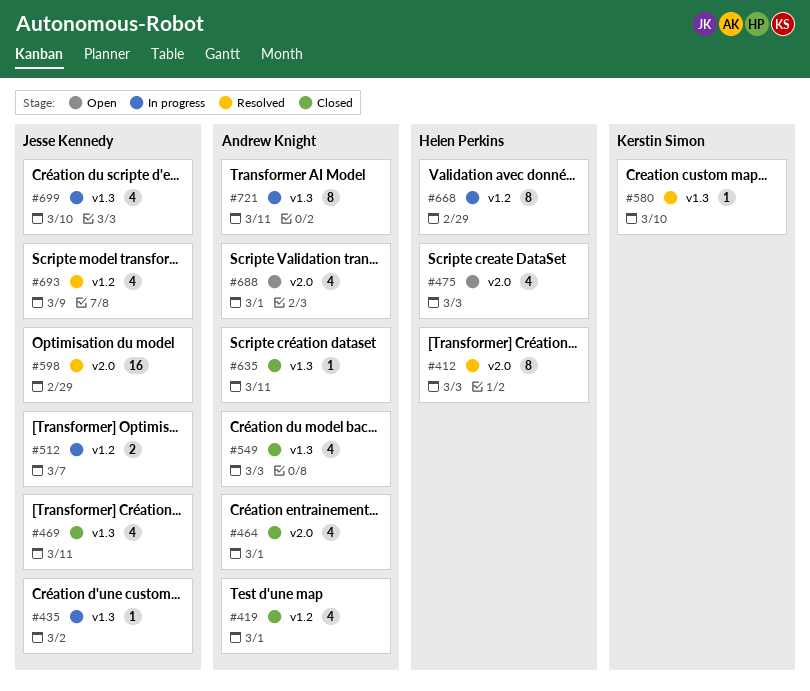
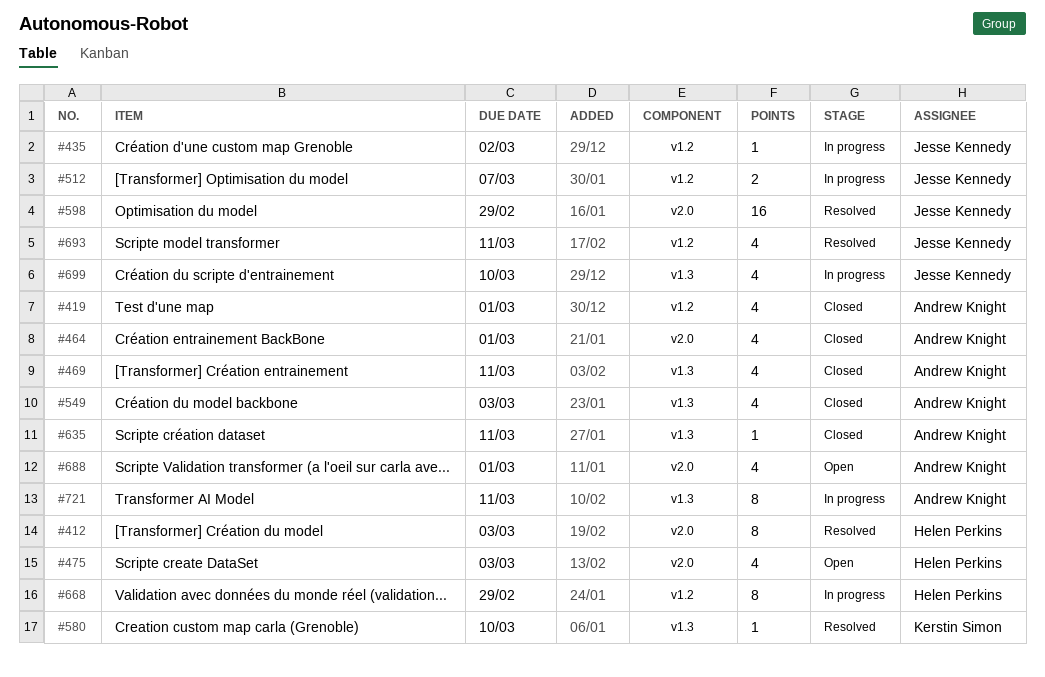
#435, label: v1.3 -> v1.2
#469, owner: Jesse Kennedy -> Andrew Knight
#693, due: Mar 9 -> Mar 11

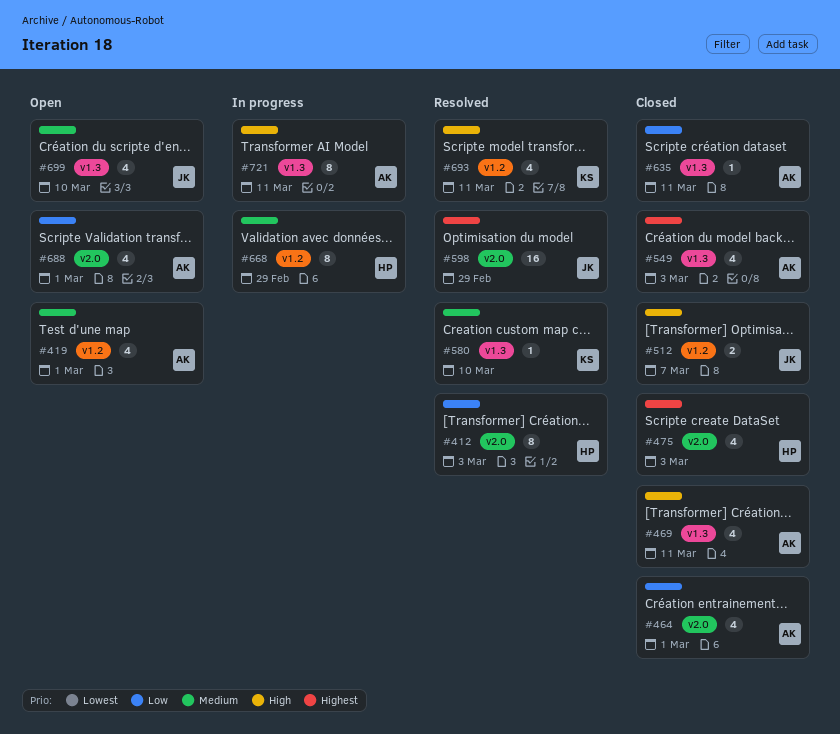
#419, status: Closed -> Open
#435: present -> none
#475, status: Open -> Closed
#512, status: In progress -> Closed
#693, owner: Jesse Kennedy -> Kerstin Simon
#699, status: In progress -> Open

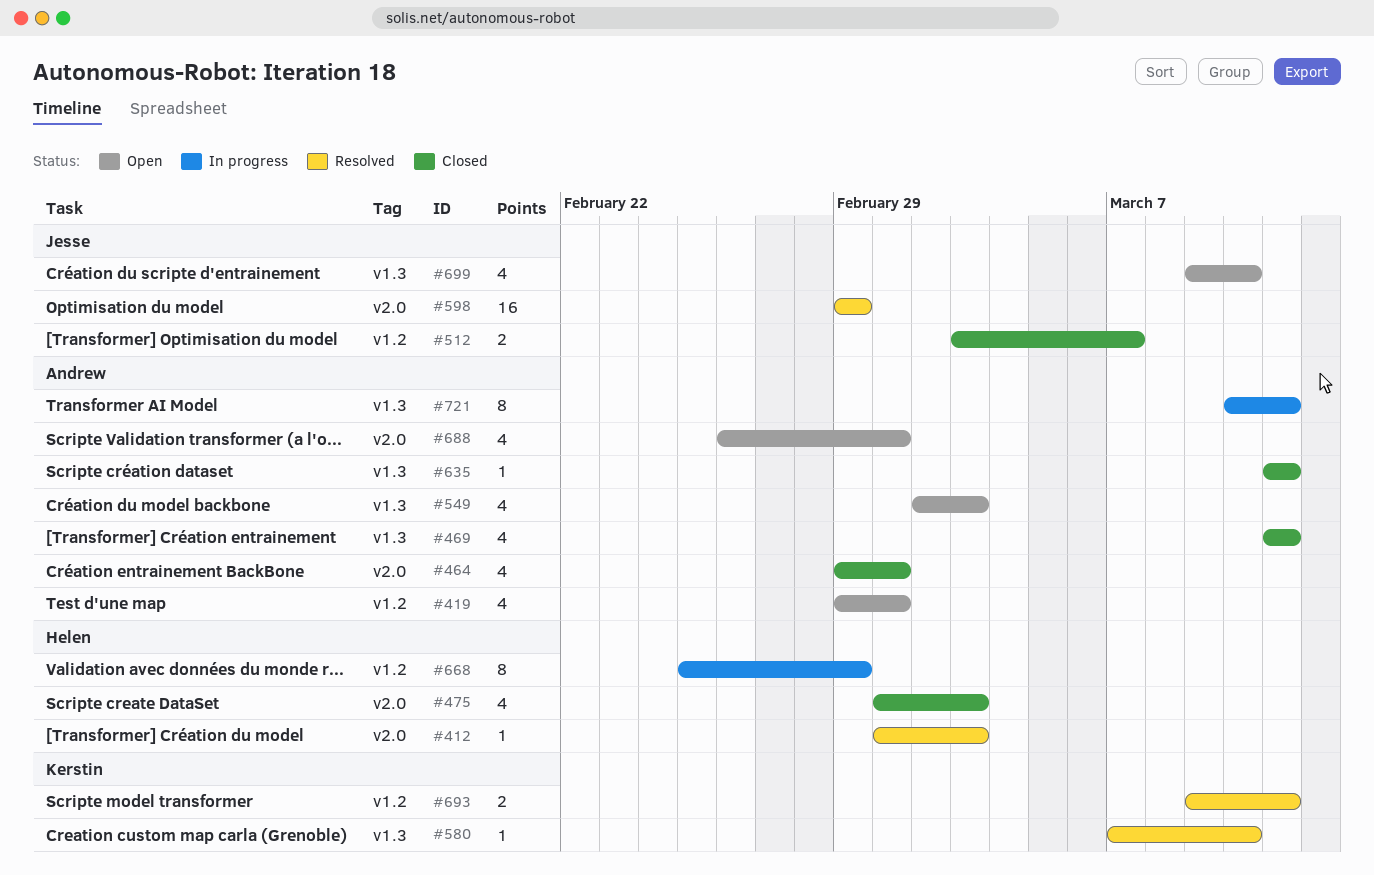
#412, estimate: 8 -> 1
#549, status: Closed -> Open
#693, estimate: 4 -> 2

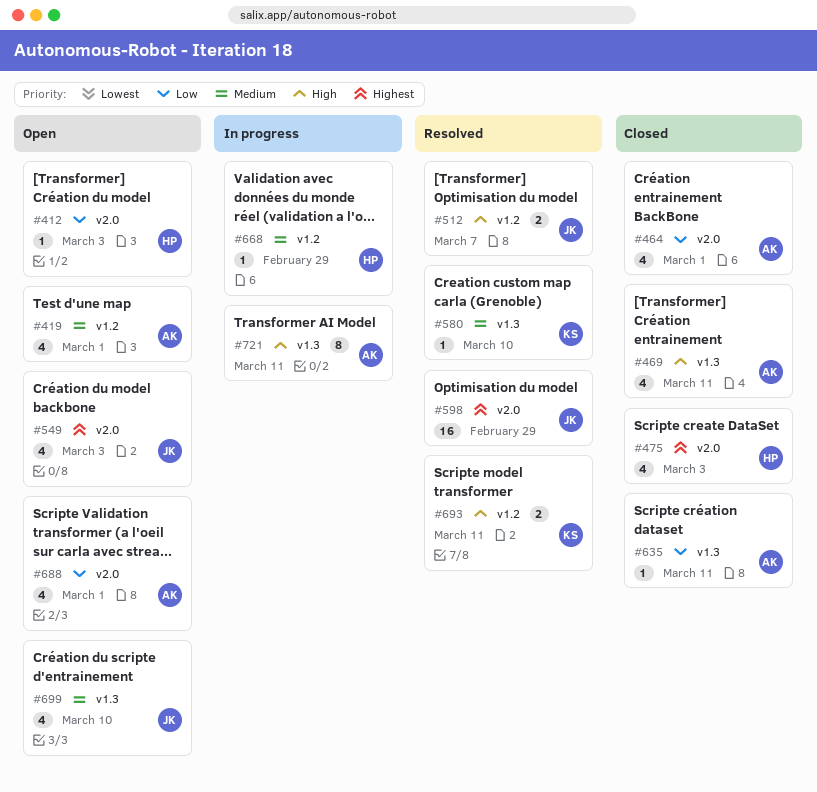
#412, status: Resolved -> Open
#512, status: Closed -> Resolved
#549, owner: Andrew -> Jesse
#549, label: v1.3 -> v2.0
#668, estimate: 8 -> 1

